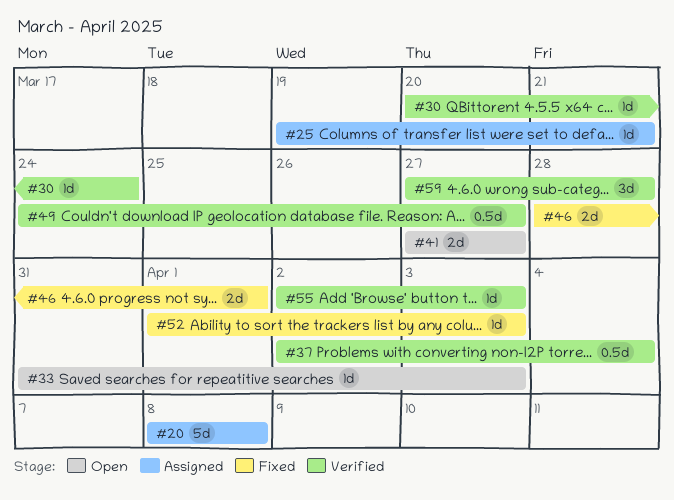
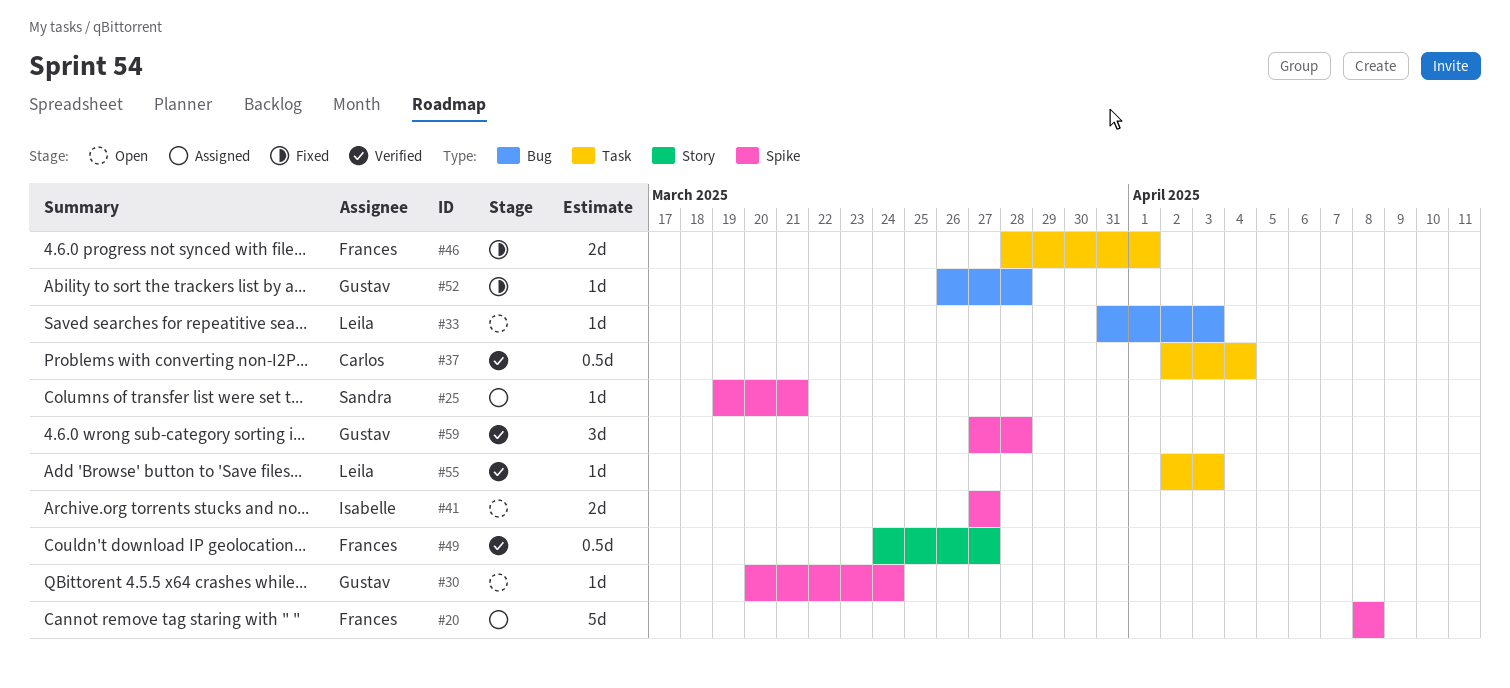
#30, status: Verified -> Open
#52, start: Apr 1 -> Mar 26
#52, due: Apr 3 -> Mar 28

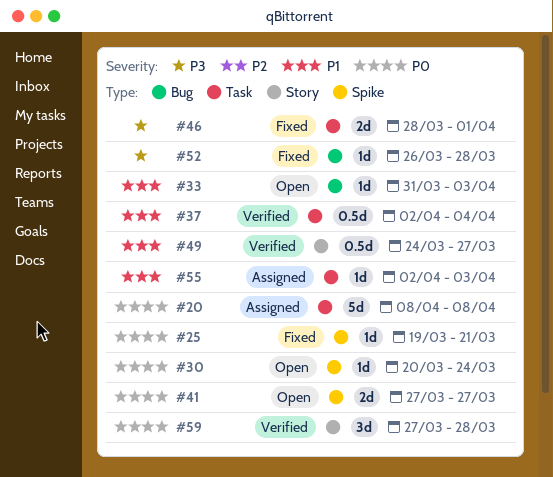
#20, label: Spike -> Task
#25, status: Assigned -> Fixed
#55, status: Verified -> Assigned
#59, label: Spike -> Story

